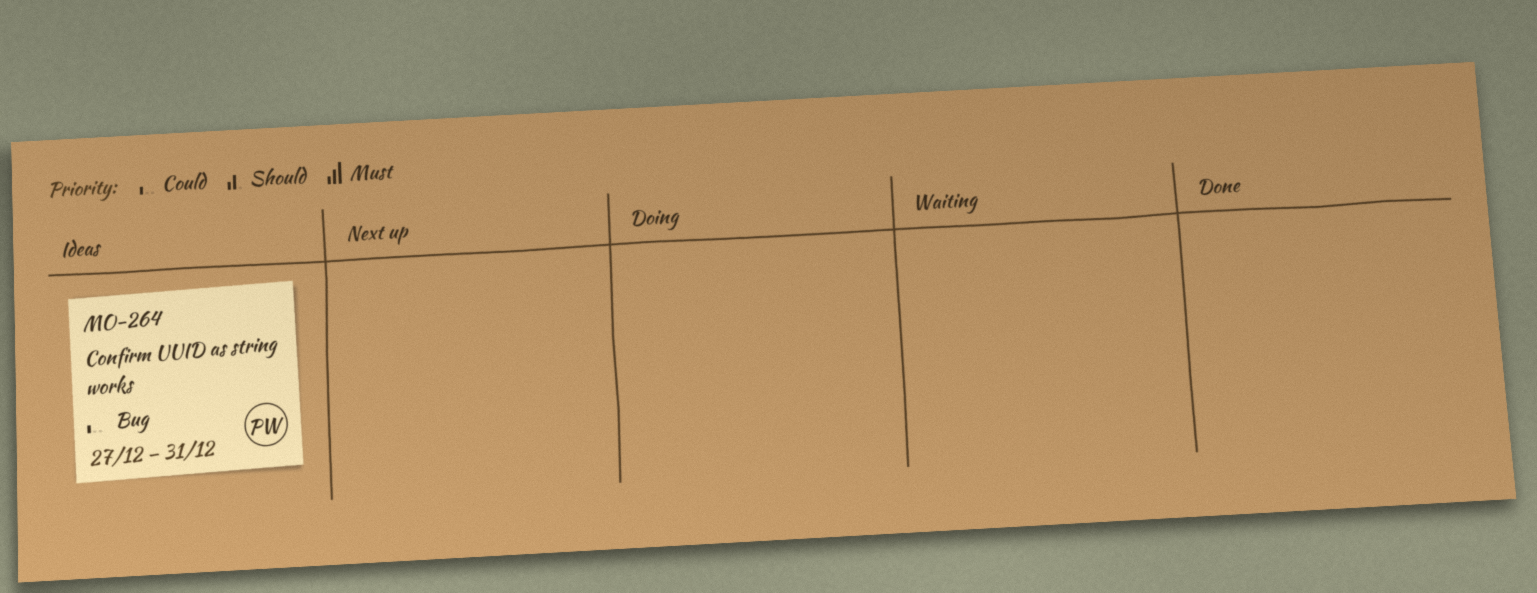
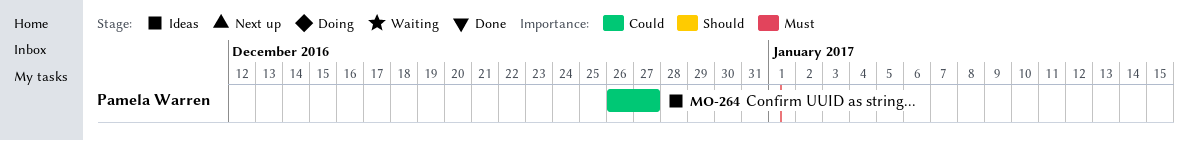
MO-264, start: Dec 27 -> Dec 26
MO-264, due: Dec 31 -> Dec 27

